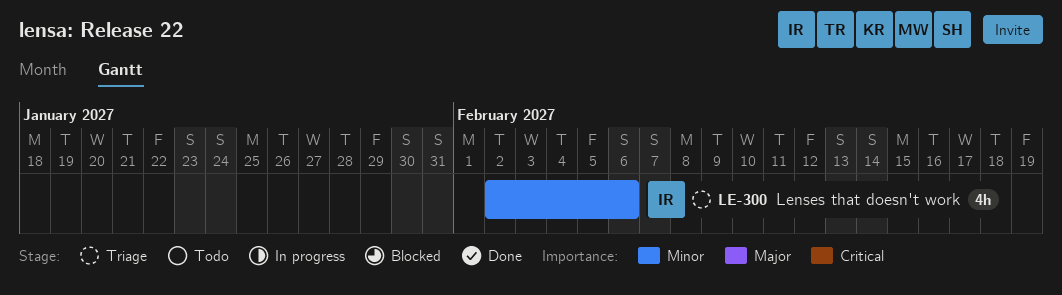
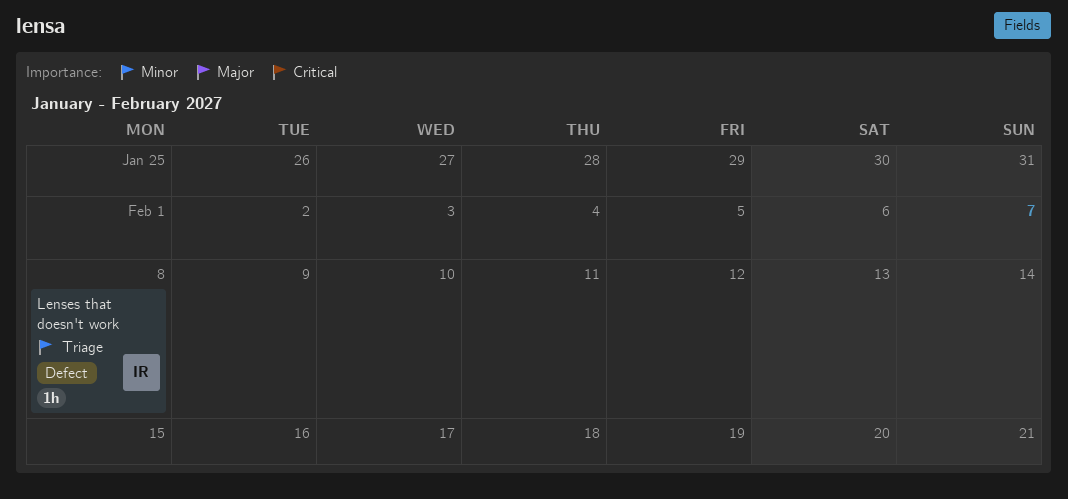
Lenses that doesn't work, estimate: 4h -> 1h
Lenses that doesn't work, due: Feb 6 -> Feb 8

